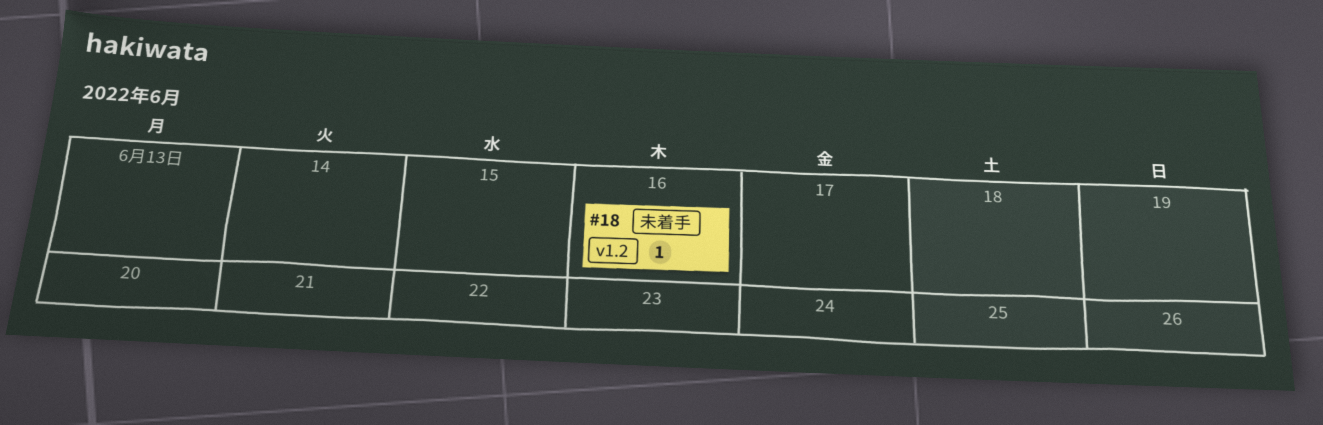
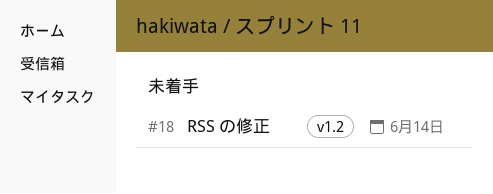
#18, due: Jun 16 -> Jun 14

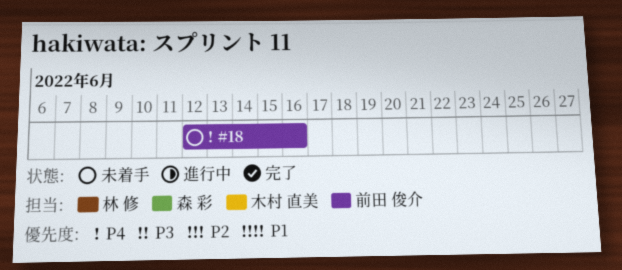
#18, due: Jun 14 -> Jun 16

